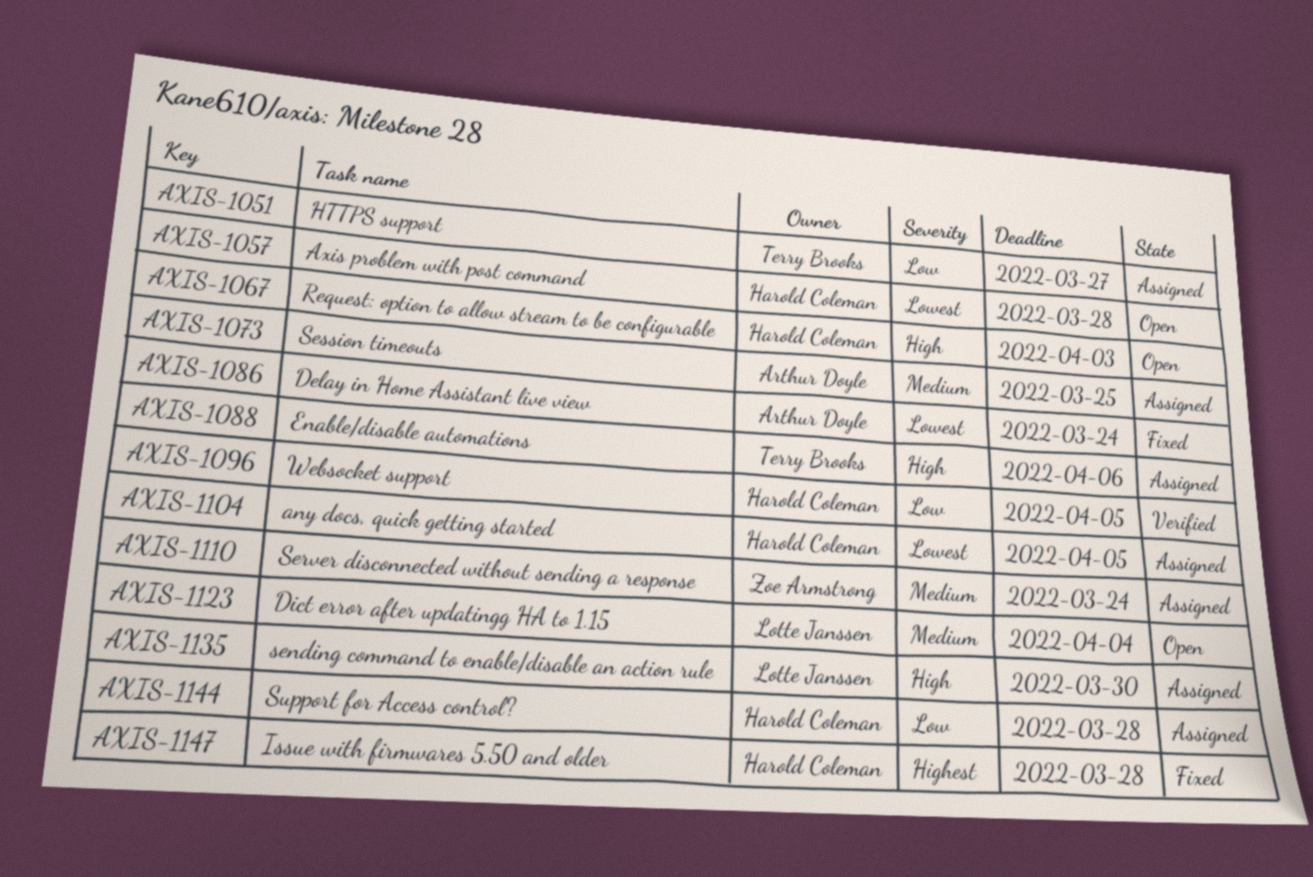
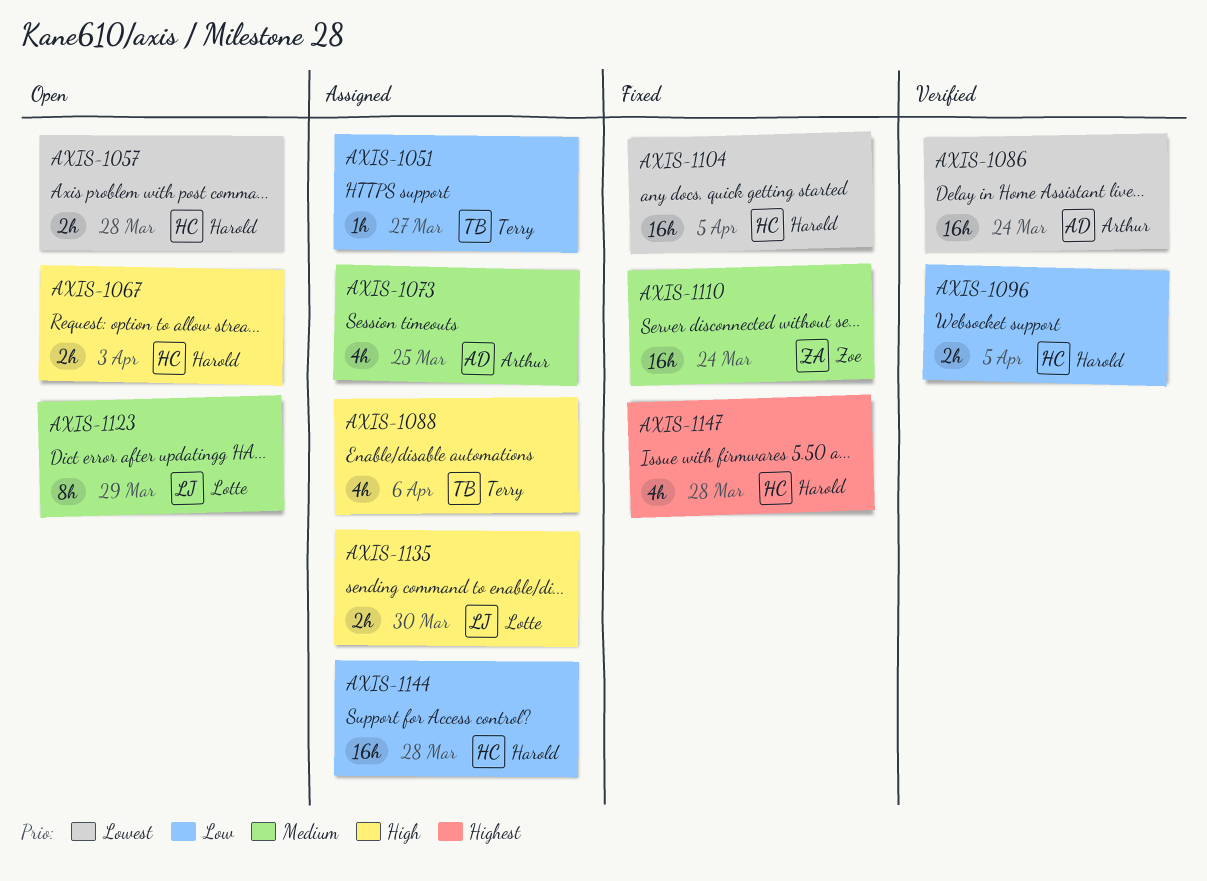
AXIS-1086, status: Fixed -> Verified
AXIS-1104, status: Assigned -> Fixed
AXIS-1110, status: Assigned -> Fixed
AXIS-1123, due: Apr 4 -> Mar 29

